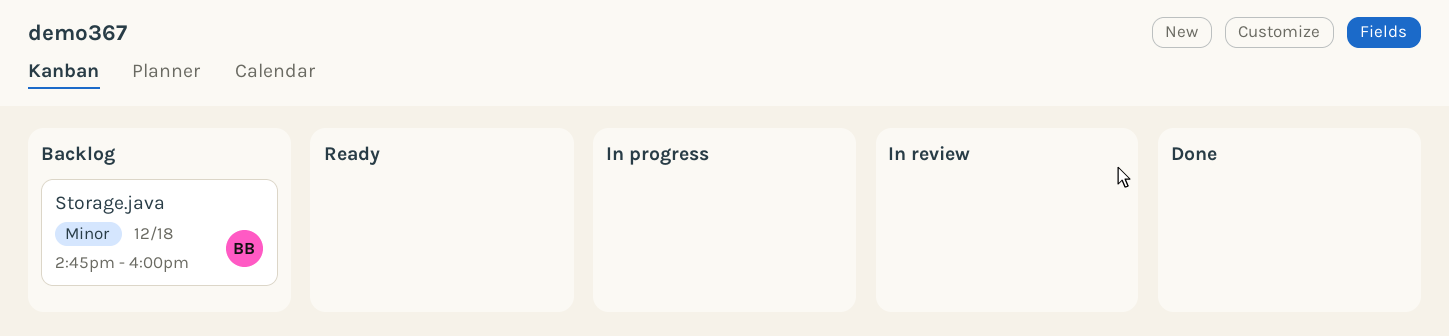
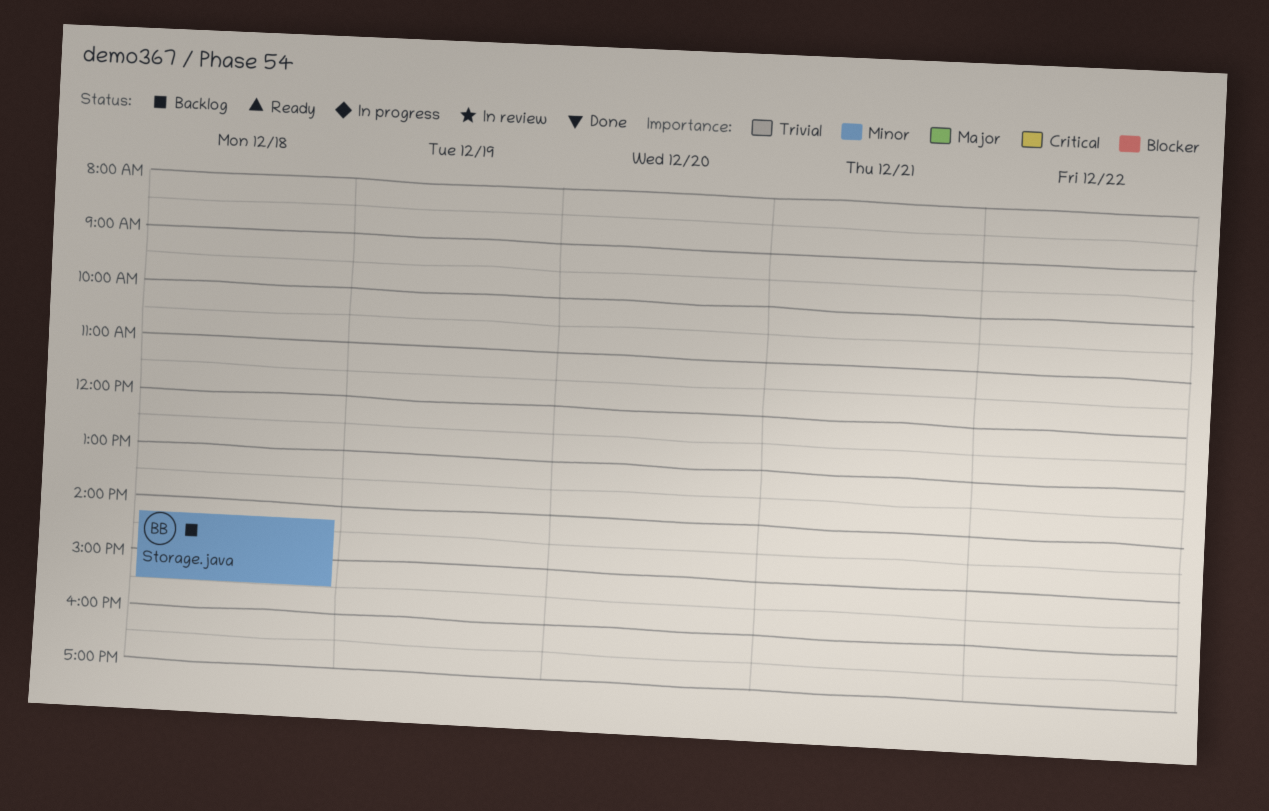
Storage.java, begins: 14:45 -> 14:15
Storage.java, ends: 16:00 -> 15:30

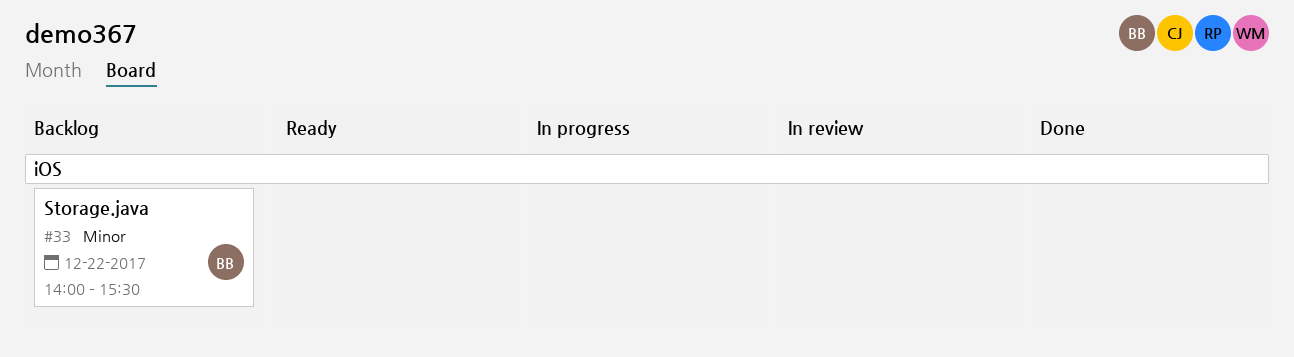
Storage.java, day: Dec 18 -> Dec 22
Storage.java, begins: 14:15 -> 14:00

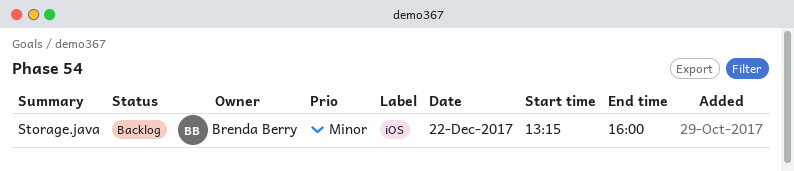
Storage.java, begins: 14:00 -> 13:15
Storage.java, ends: 15:30 -> 16:00

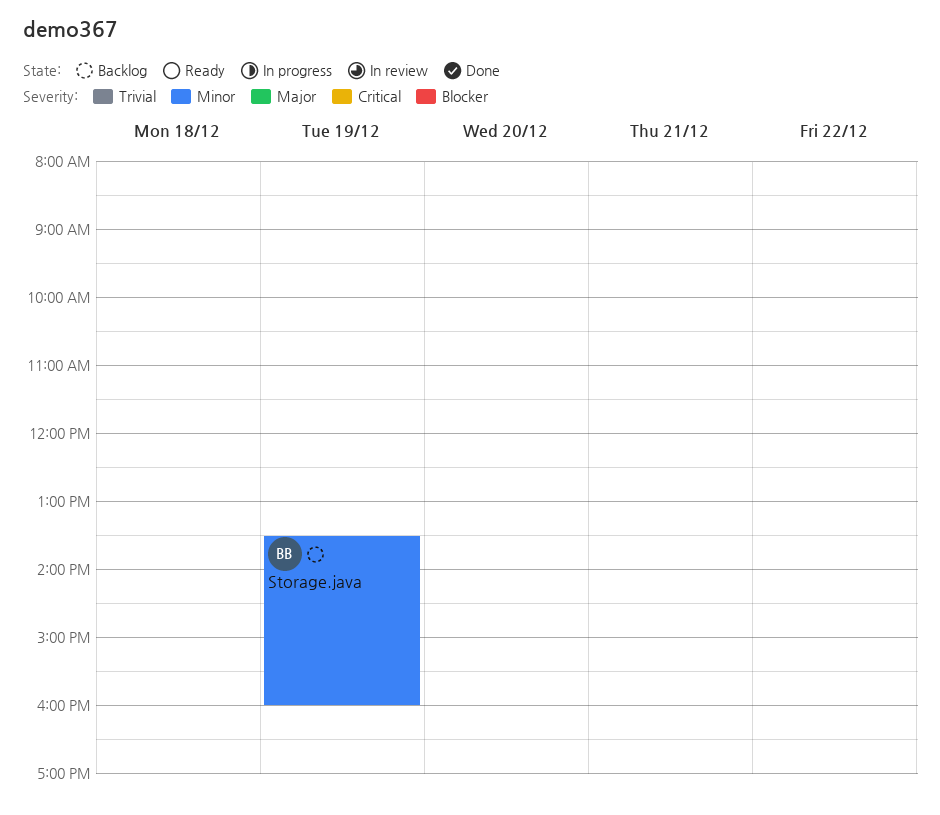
Storage.java, day: Dec 22 -> Dec 19
Storage.java, begins: 13:15 -> 13:30

